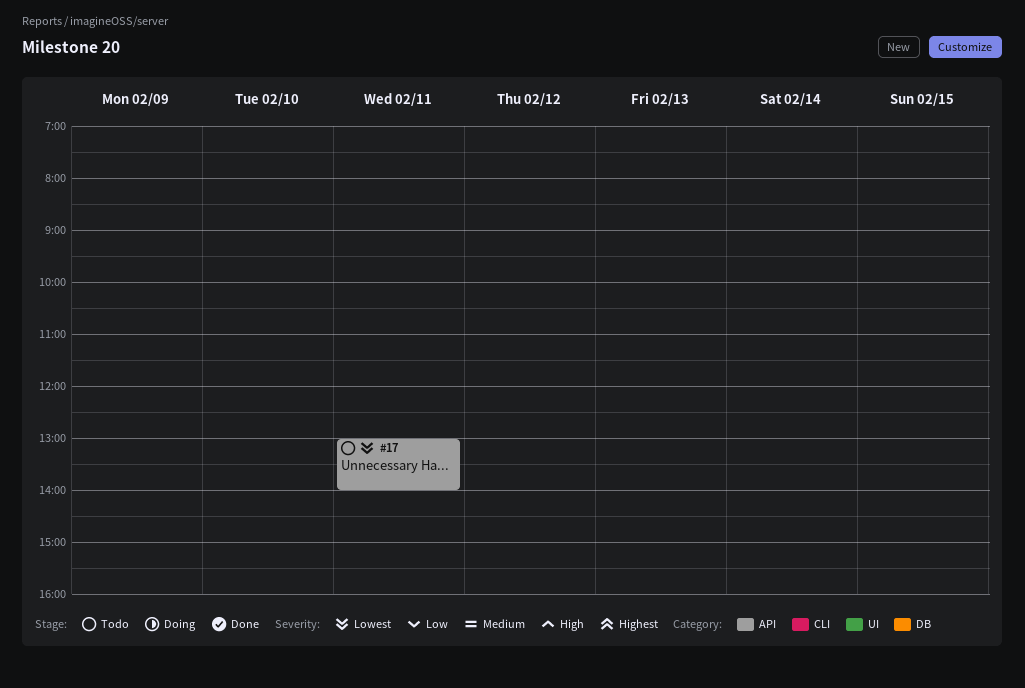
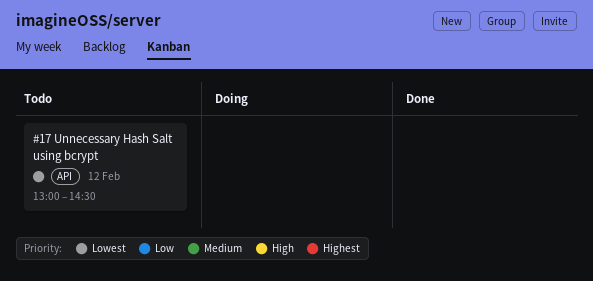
#17, day: Feb 11 -> Feb 12
#17, ends: 14:00 -> 14:30

